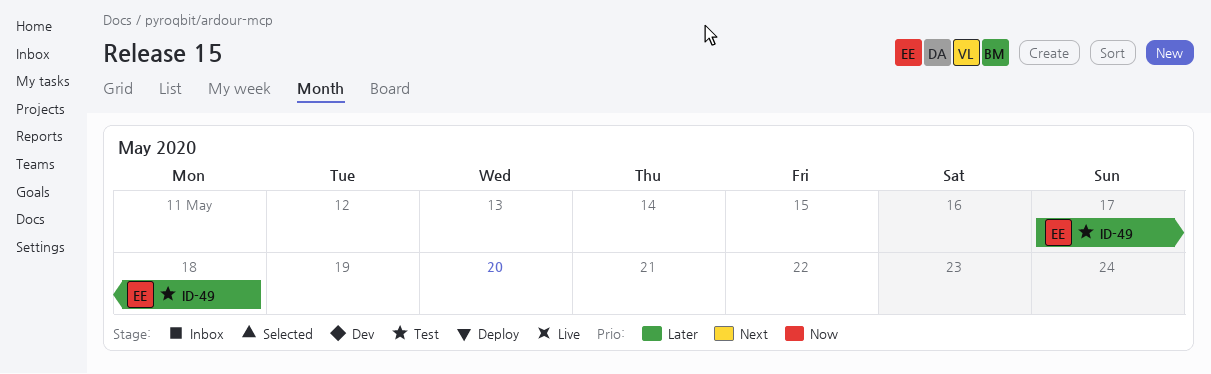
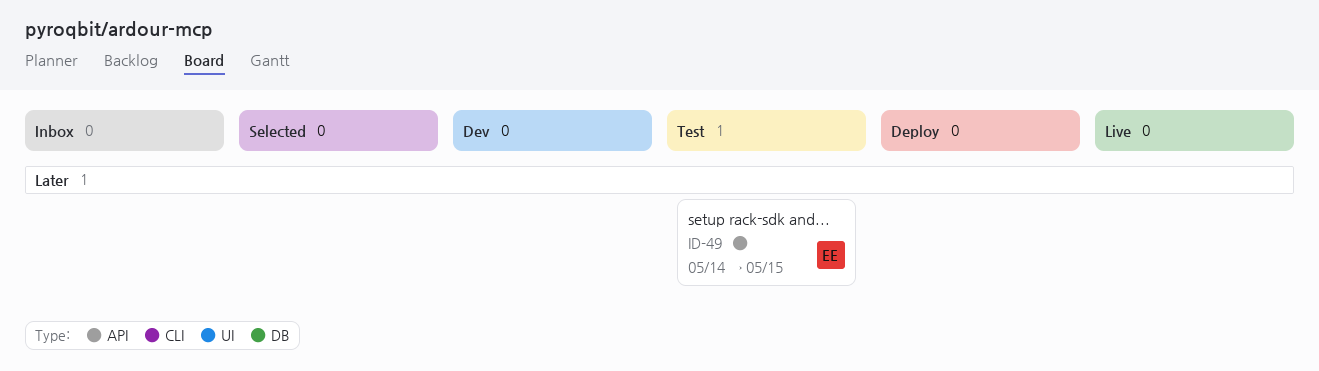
ID-49, start: May 17 -> May 14
ID-49, due: May 18 -> May 15

